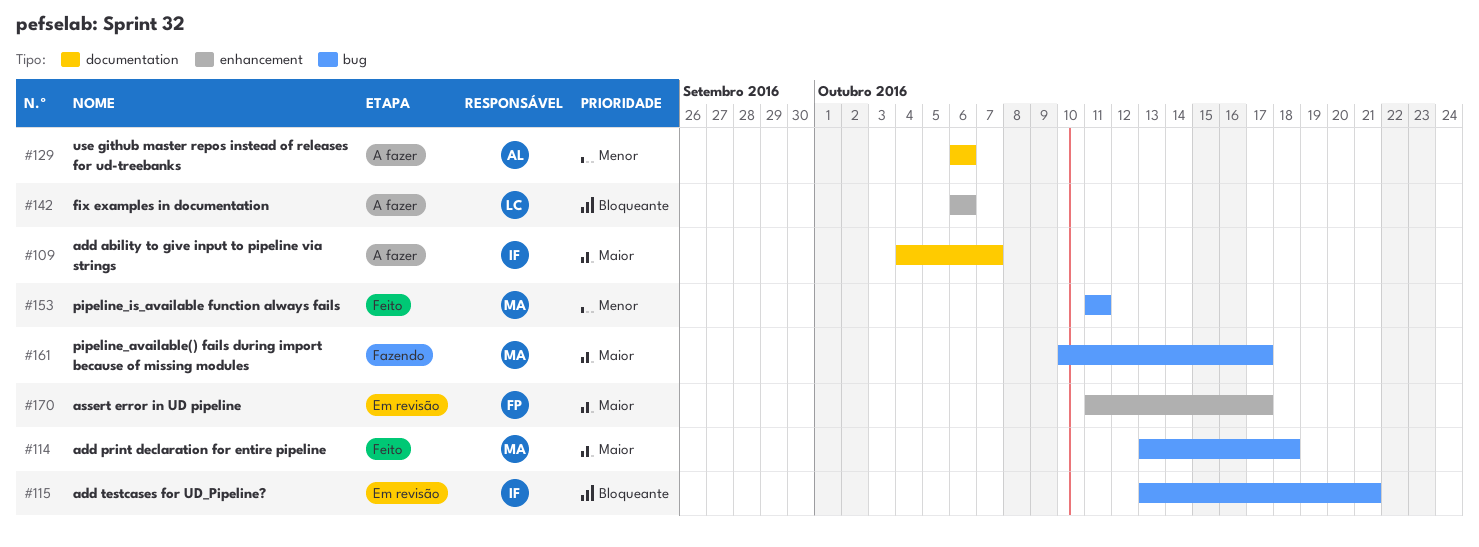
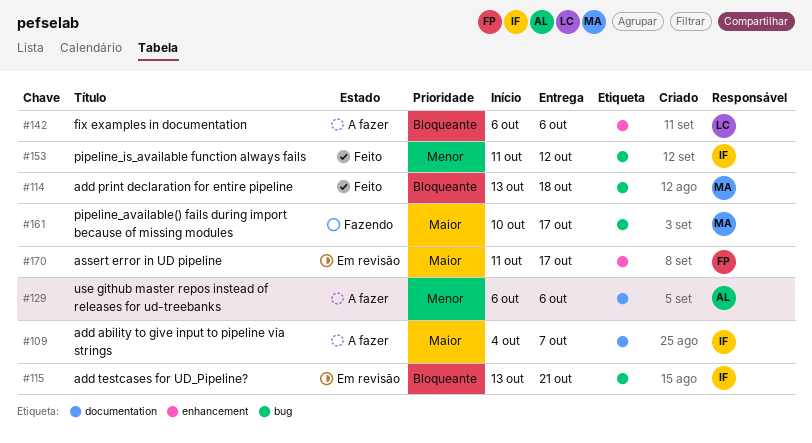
#114, priority: Maior -> Bloqueante
#153, owner: MA -> IF
#153, due: Oct 11 -> Oct 12

